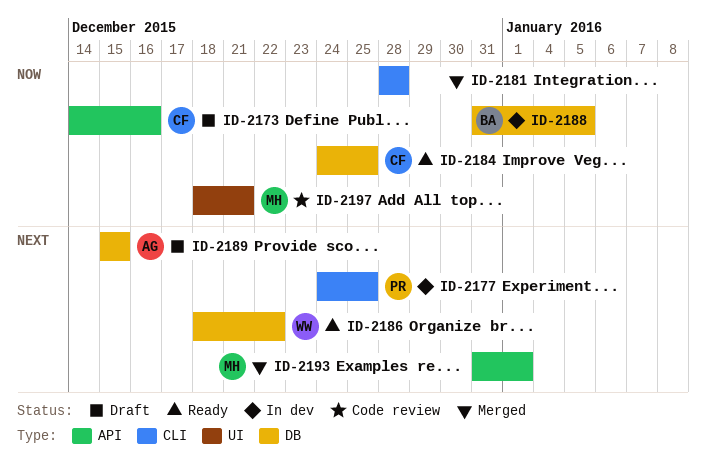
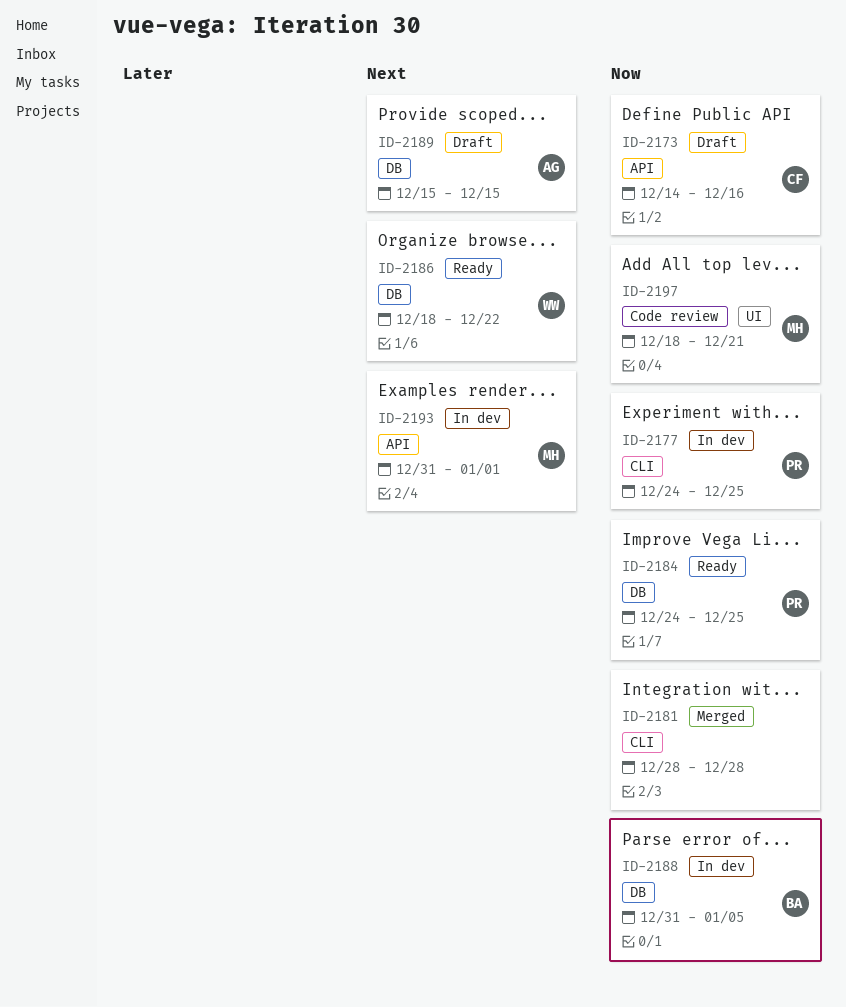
ID-2177, priority: Next -> Now
ID-2184, owner: CF -> PR
ID-2193, status: Merged -> In dev

